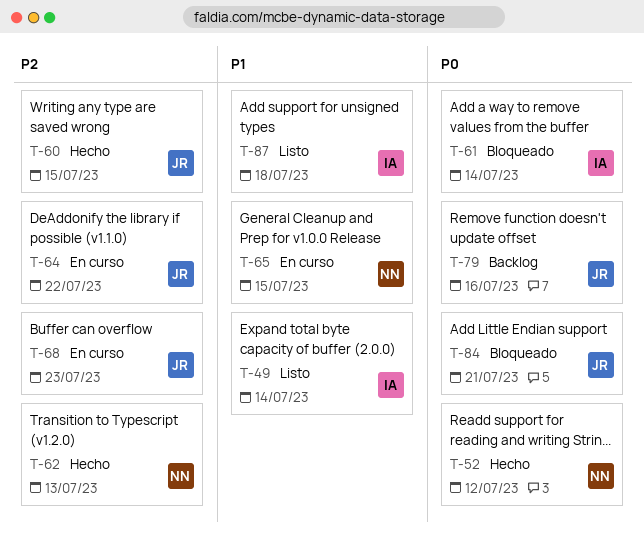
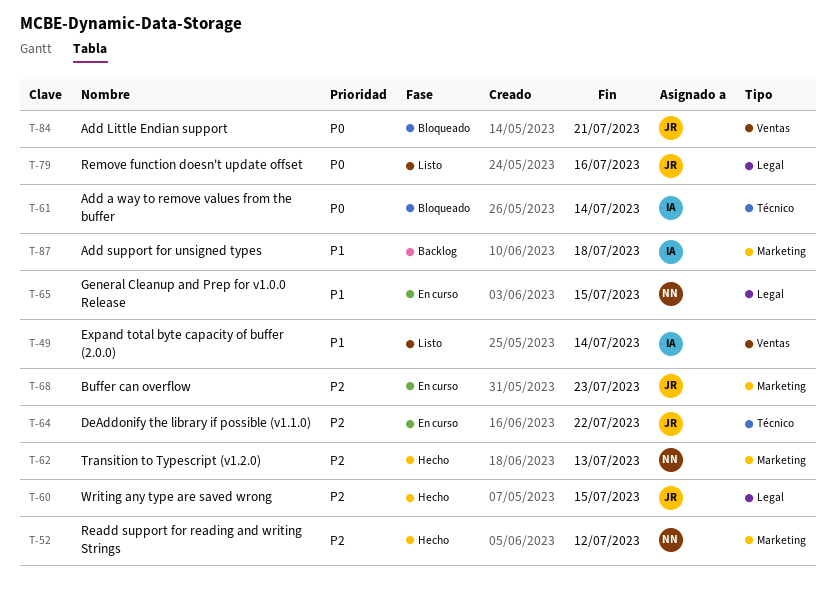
T-52, priority: P0 -> P2
T-79, status: Backlog -> Listo
T-87, status: Listo -> Backlog

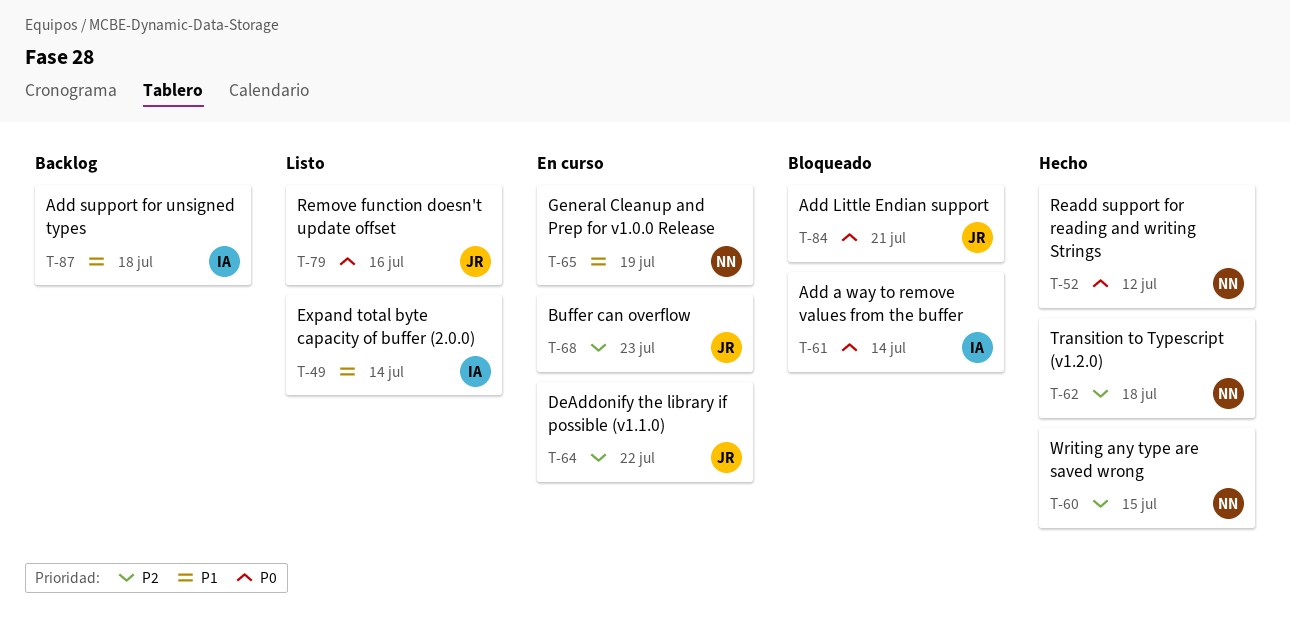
T-52, priority: P2 -> P0
T-60, owner: JR -> NN
T-62, due: Jul 13 -> Jul 18
T-65, due: Jul 15 -> Jul 19

